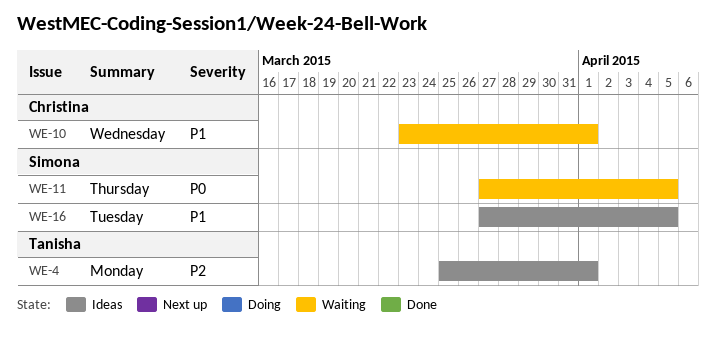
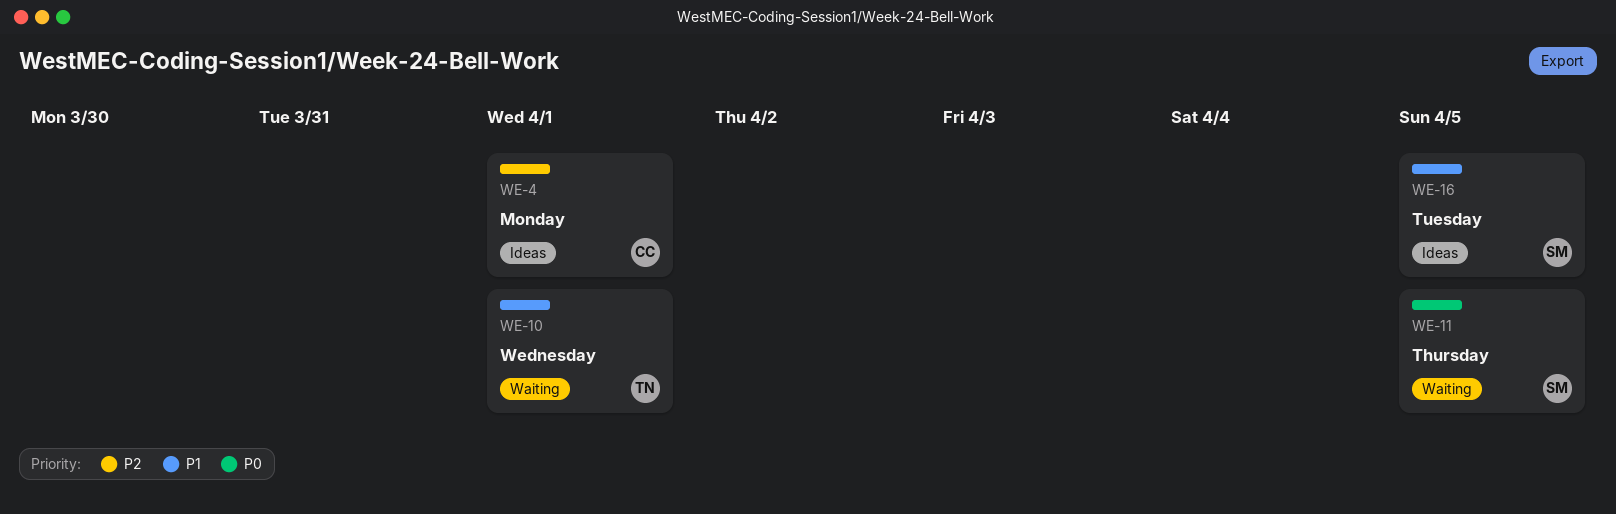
WE-4, owner: Tanisha -> Christina
WE-10, owner: Christina -> Tanisha

